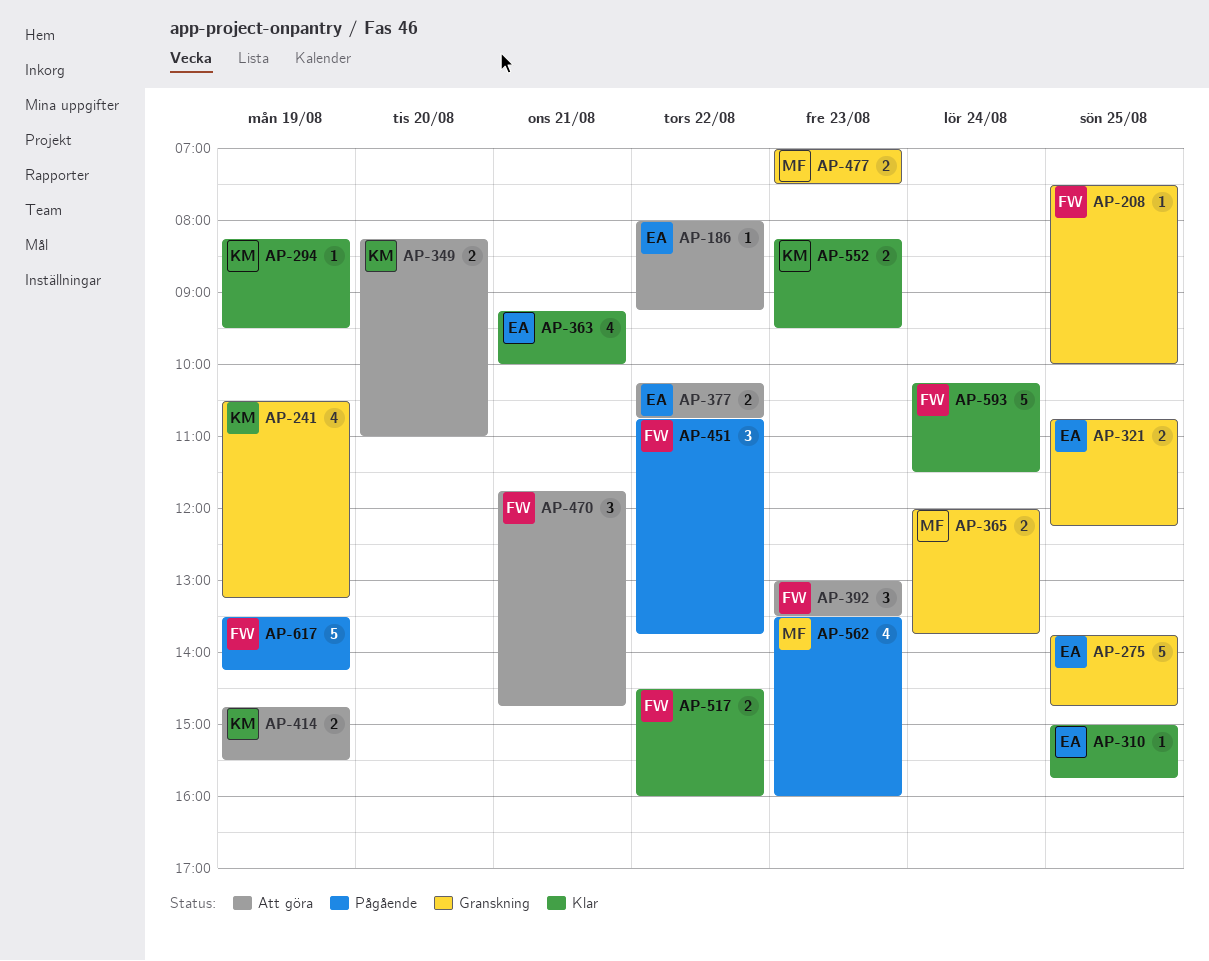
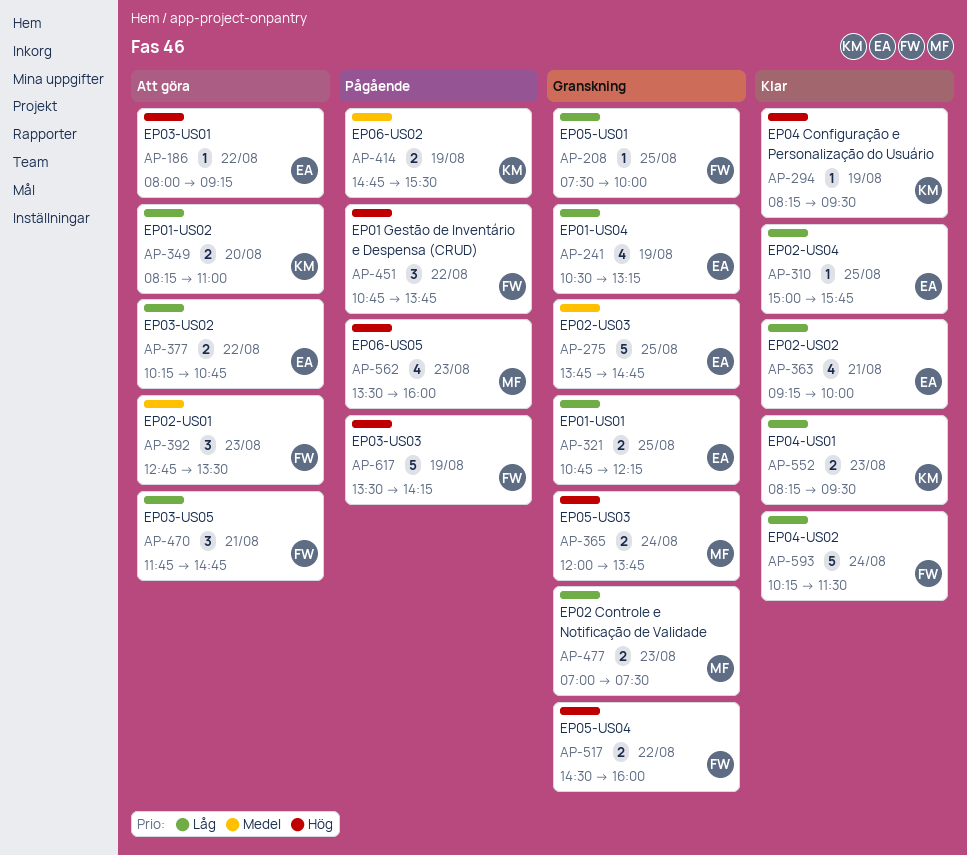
AP-241, owner: KM -> EA
AP-392, begins: 13:00 -> 12:45
AP-414, status: Att göra -> Pågående
AP-517, status: Klar -> Granskning

